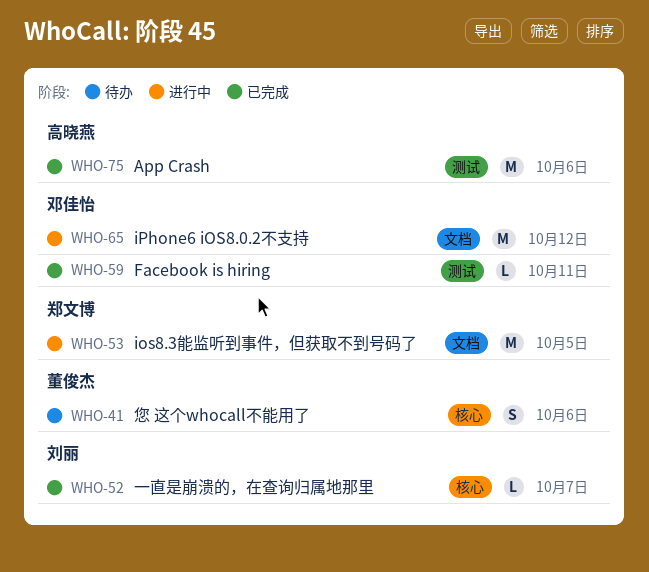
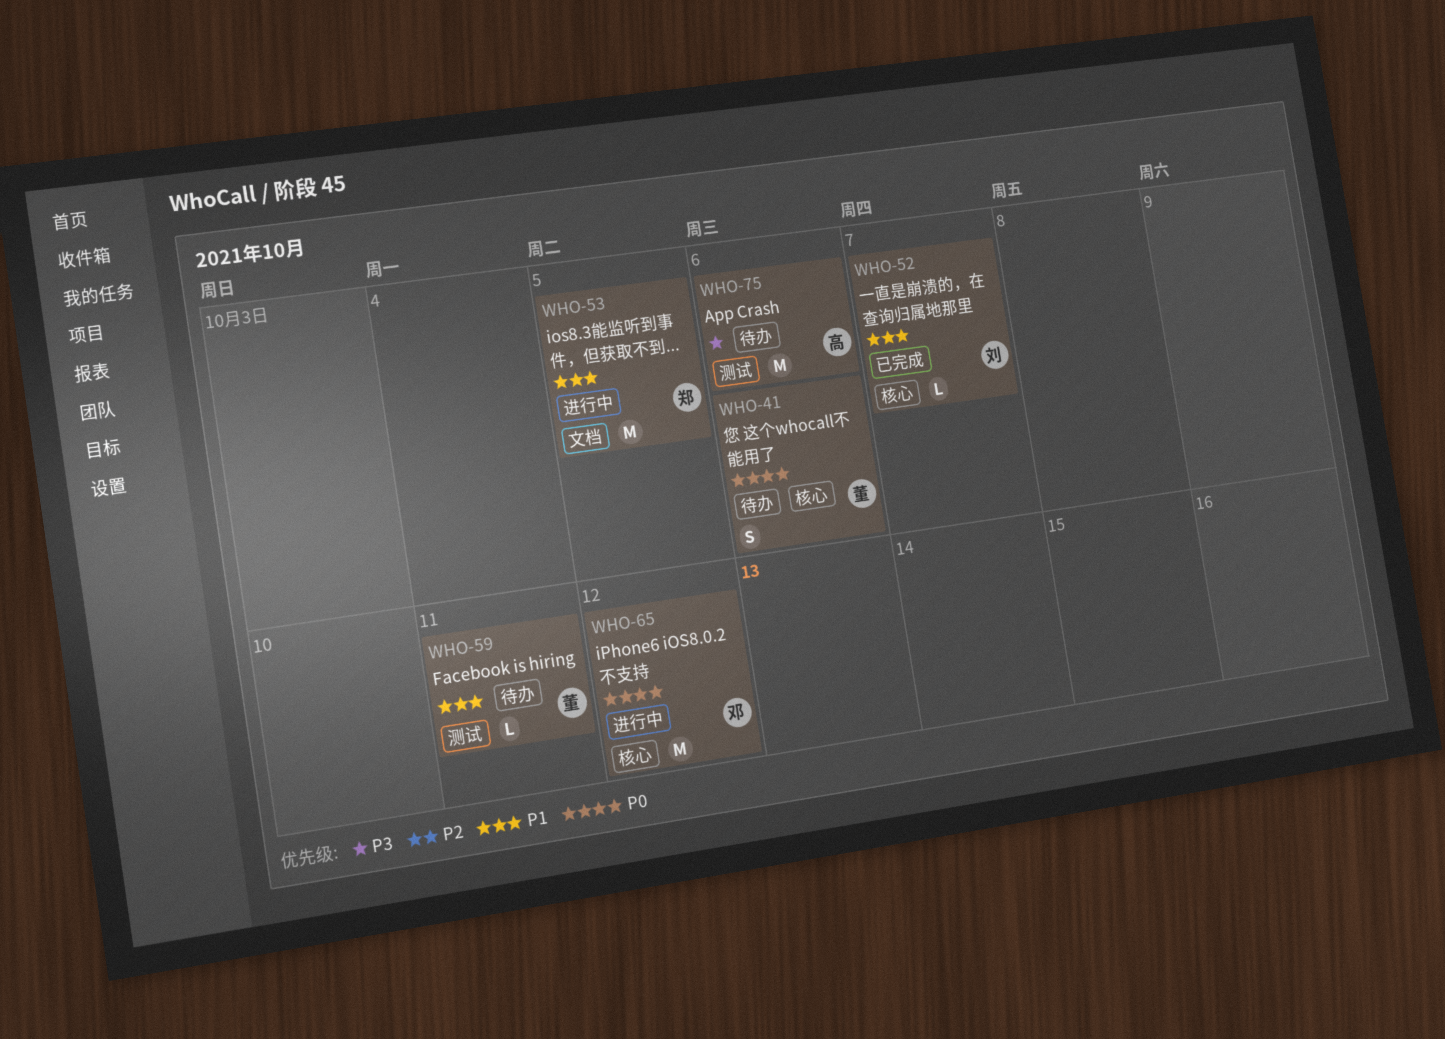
WHO-59, status: 已完成 -> 待办
WHO-59, owner: 邓佳怡 -> 董俊杰
WHO-65, label: 文档 -> 核心
WHO-75, status: 已完成 -> 待办

